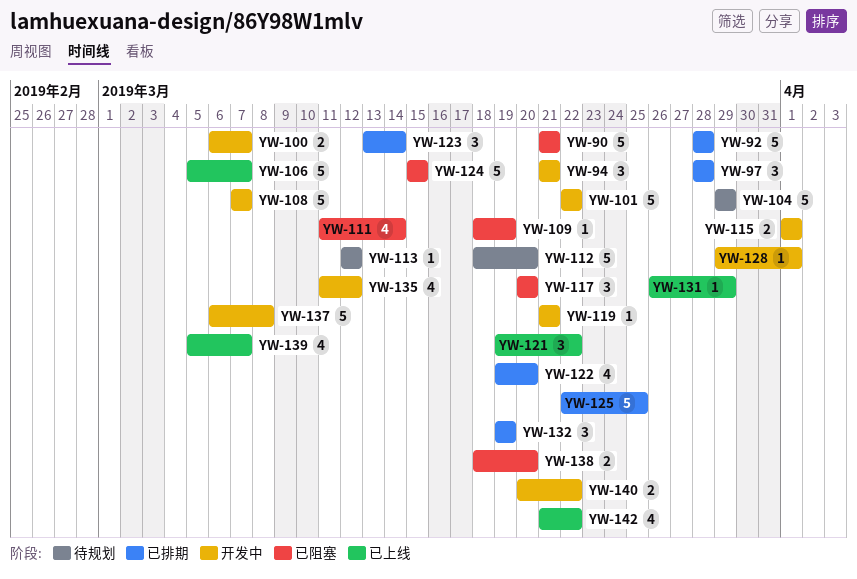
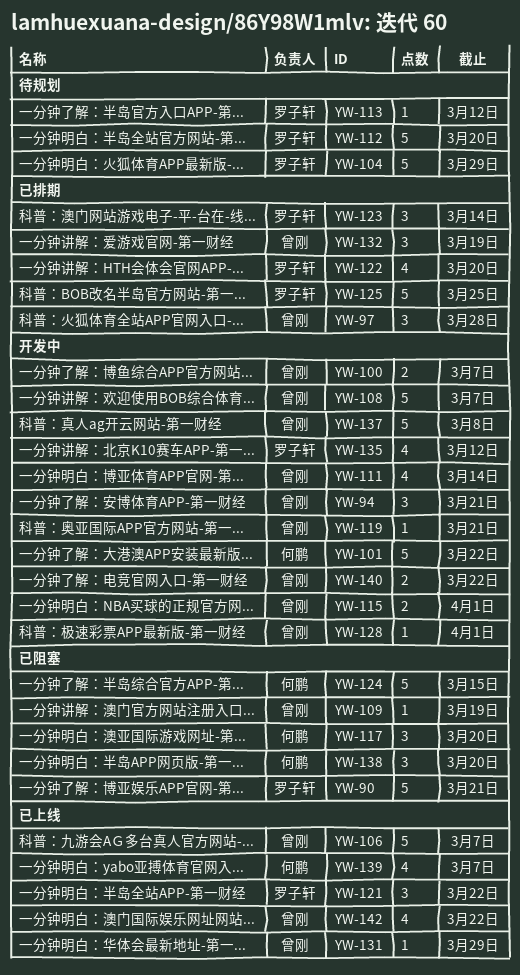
YW-92: present -> none
YW-111, status: 已阻塞 -> 开发中
YW-138, estimate: 2 -> 3

